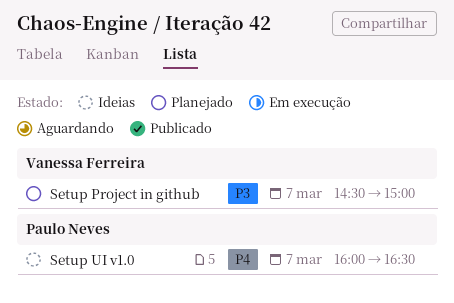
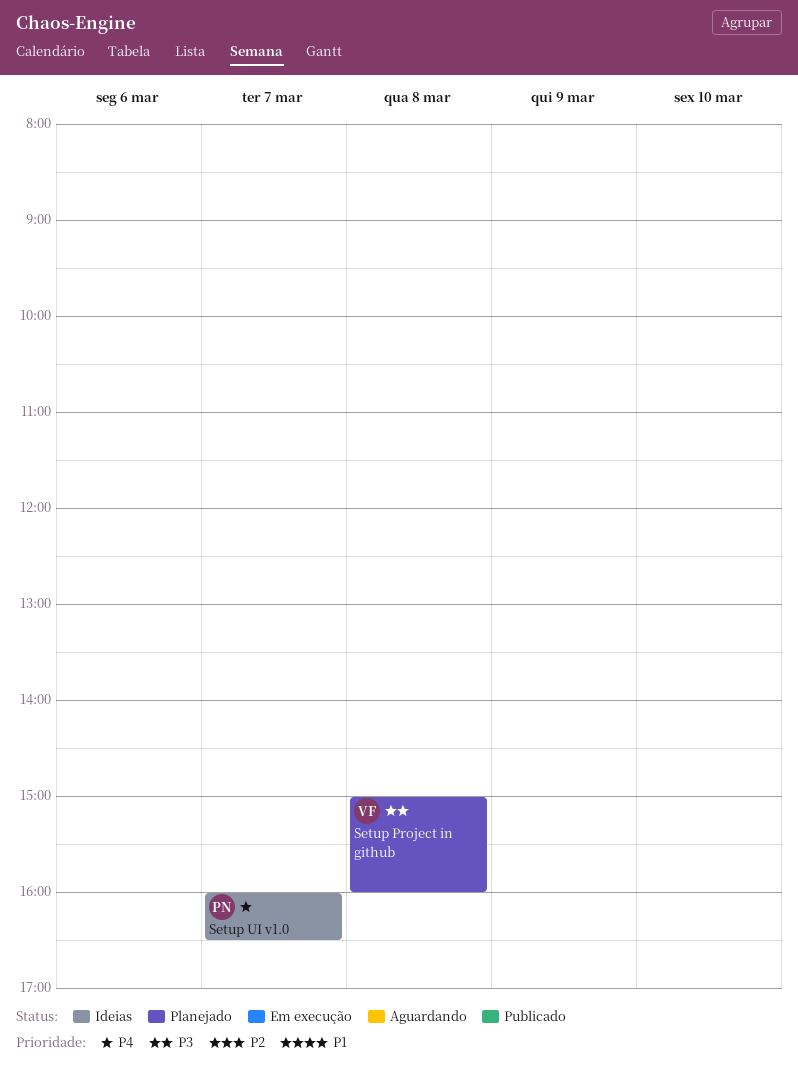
Setup Project in github, day: Mar 7 -> Mar 8
Setup Project in github, begins: 14:30 -> 15:00
Setup Project in github, ends: 15:00 -> 16:00

